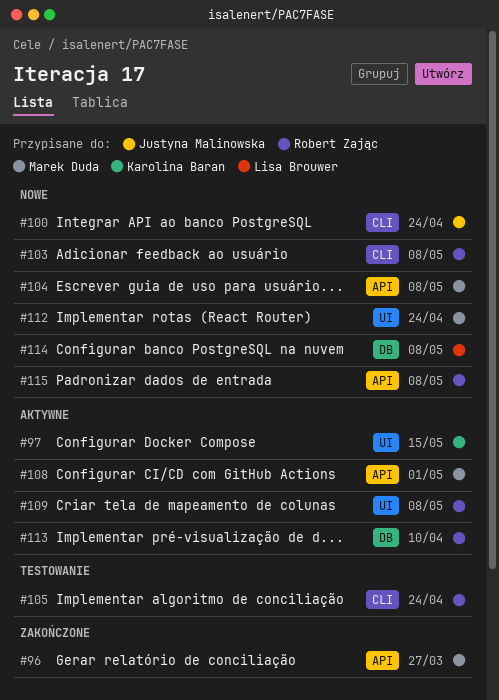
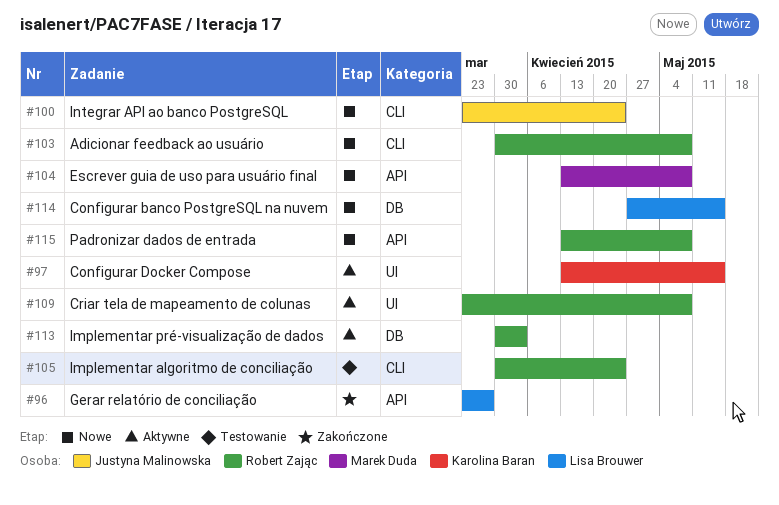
#96, owner: Marek Duda -> Lisa Brouwer
#108: present -> none
#112: present -> none
#113, due: Apr 10 -> Apr 3
#114, due: May 8 -> May 15

